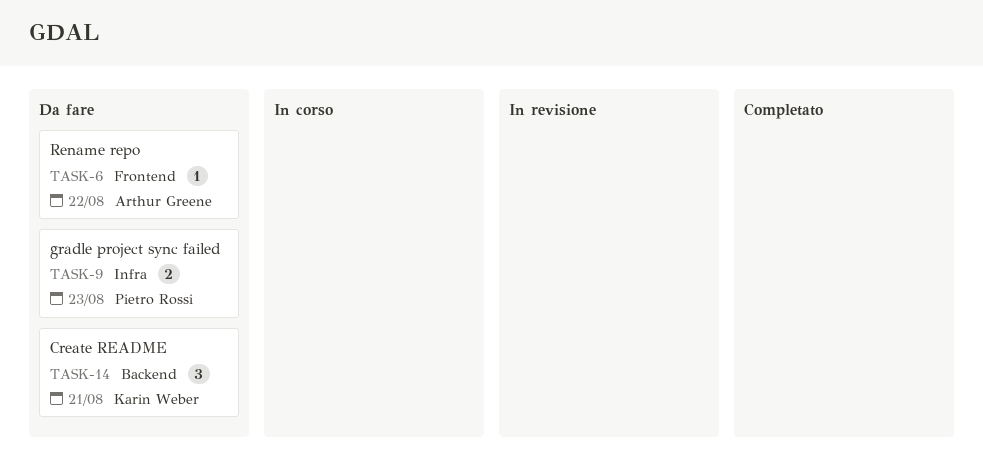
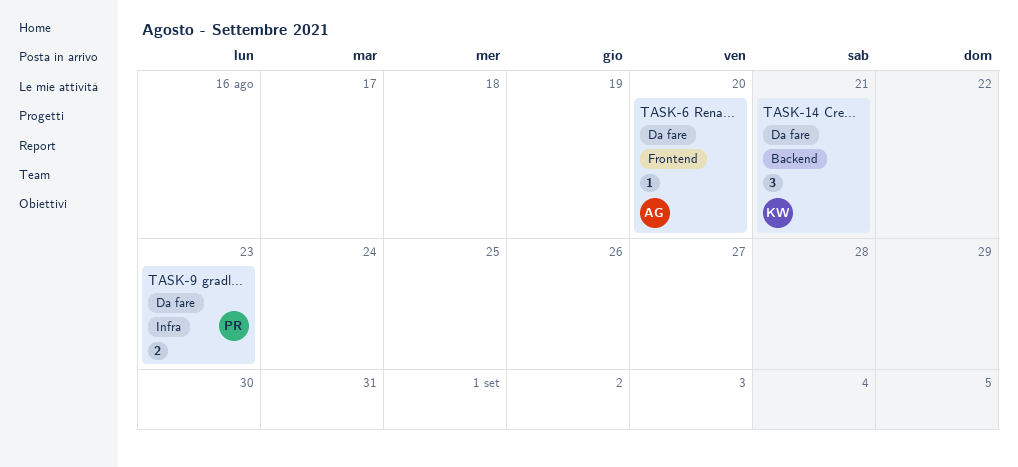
TASK-6, due: Aug 22 -> Aug 20

